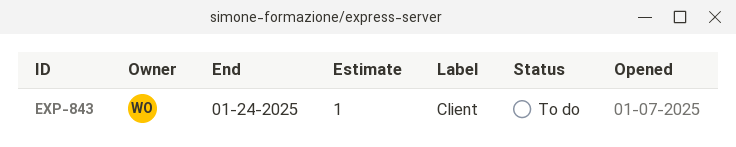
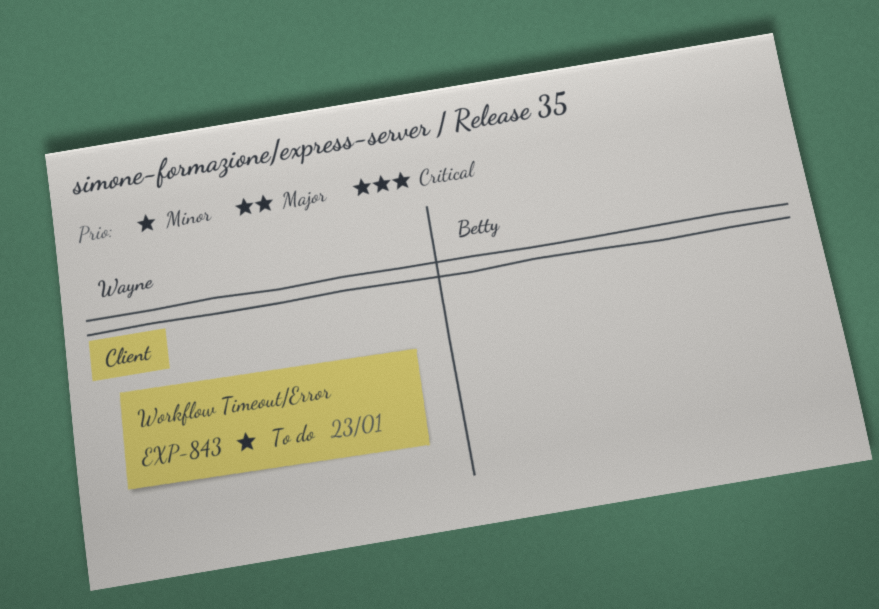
EXP-843, due: Jan 24 -> Jan 23

